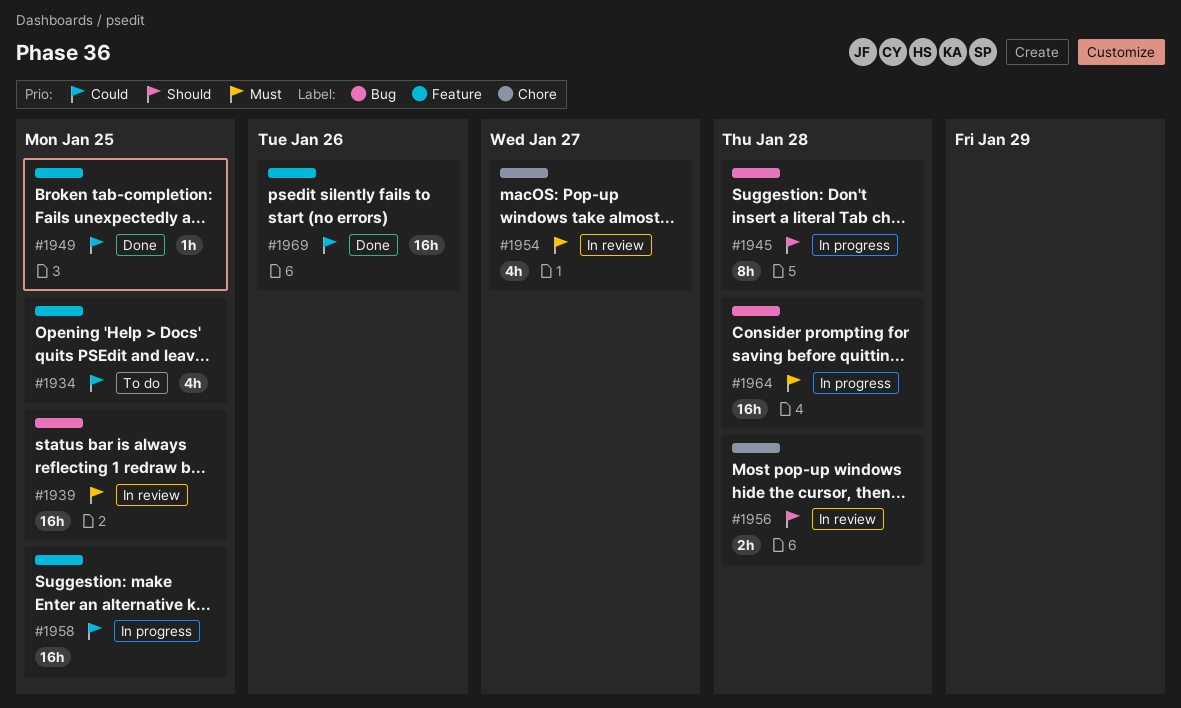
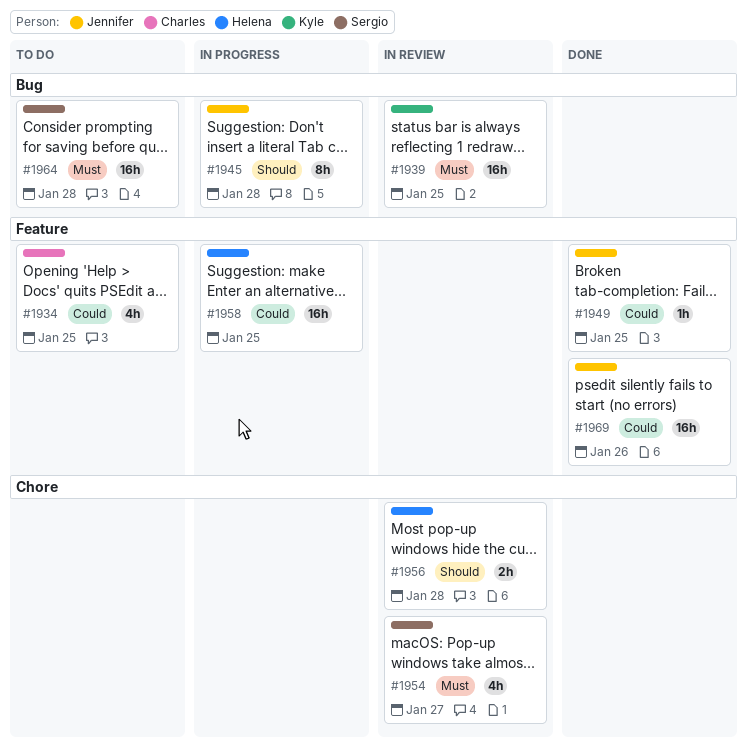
#1964, status: In progress -> To do

